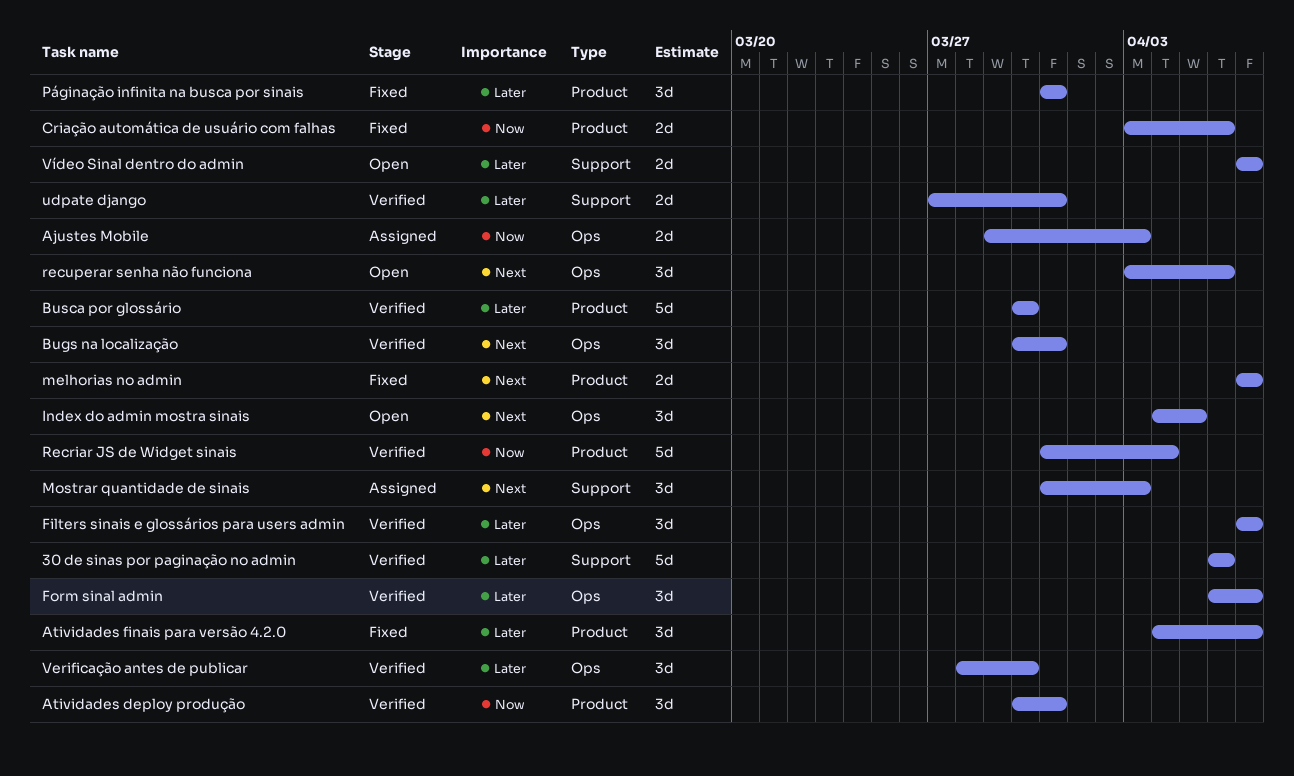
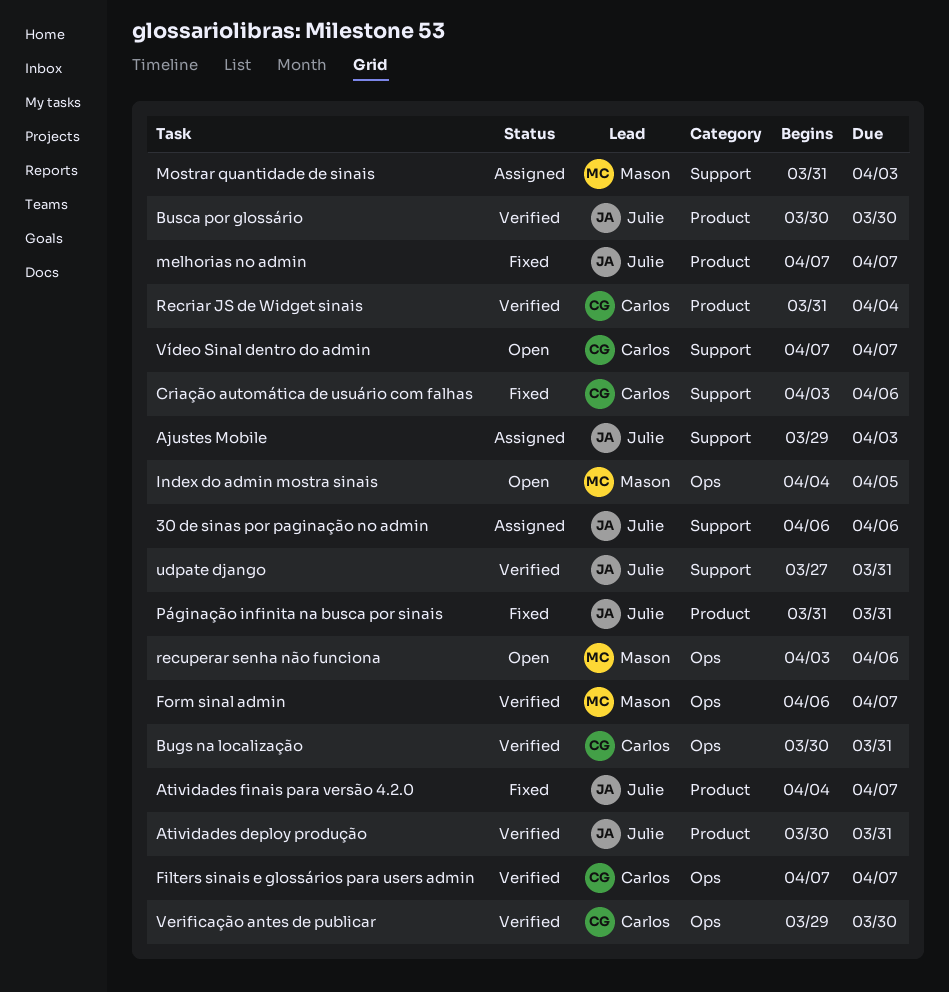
30 de sinas por paginação no admin, status: Verified -> Assigned
Ajustes Mobile, label: Ops -> Support
Criação automática de usuário com falhas, label: Product -> Support
Verificação antes de publicar, start: Mar 28 -> Mar 29

